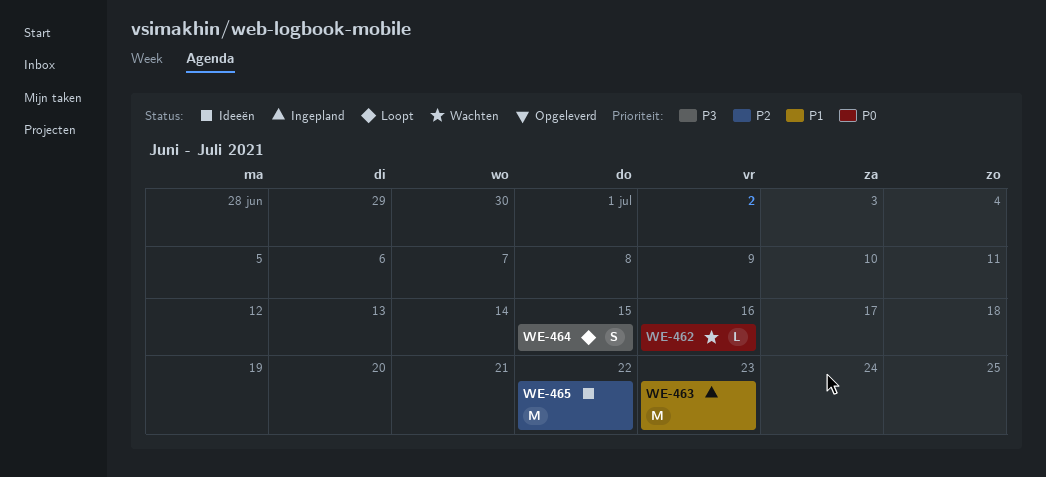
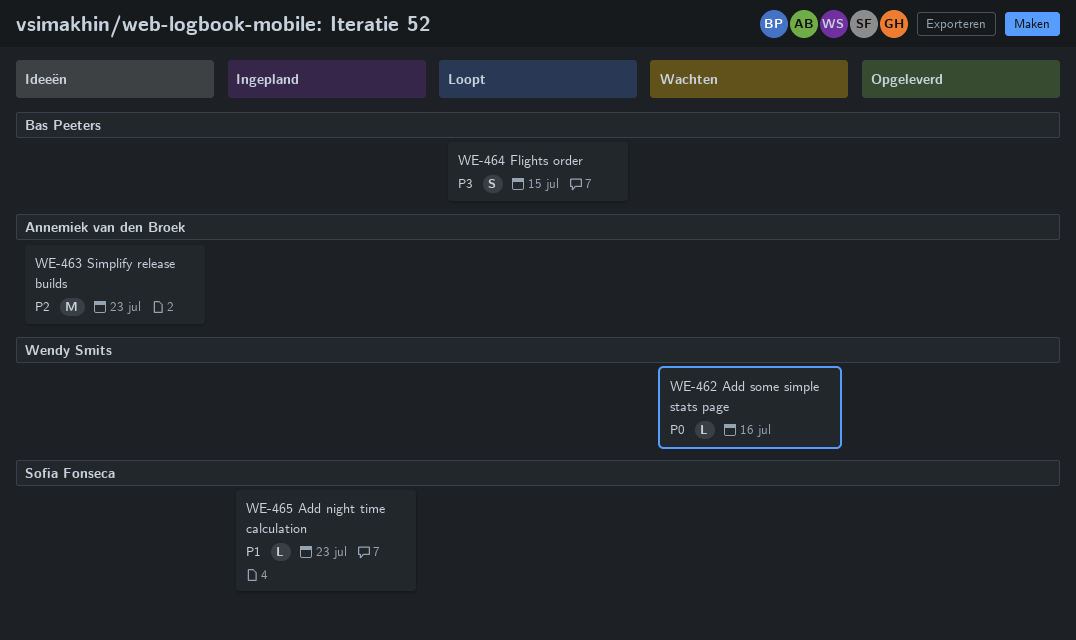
WE-463, status: Ingepland -> Ideeën
WE-463, priority: P1 -> P2
WE-465, status: Ideeën -> Ingepland
WE-465, priority: P2 -> P1
WE-465, estimate: M -> L
WE-465, due: Jul 22 -> Jul 23

